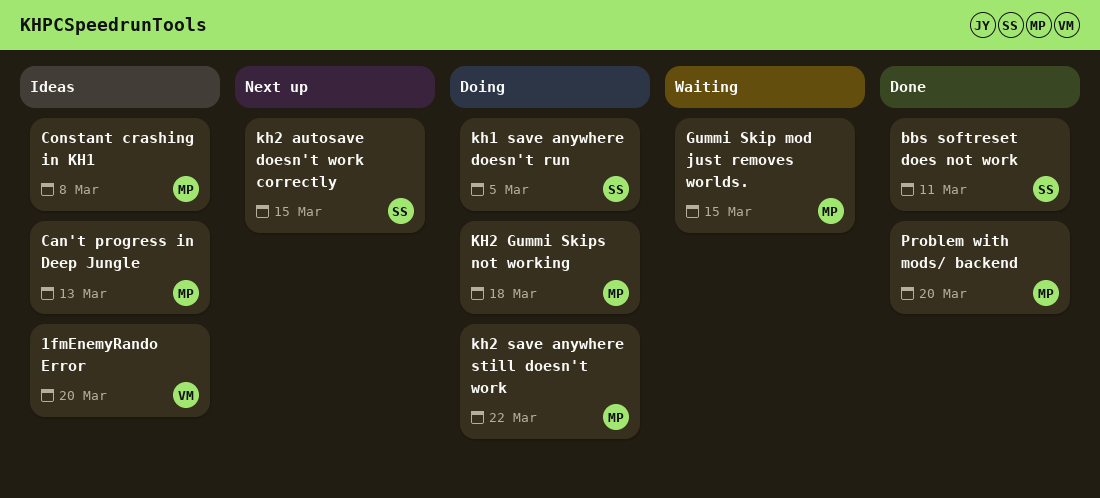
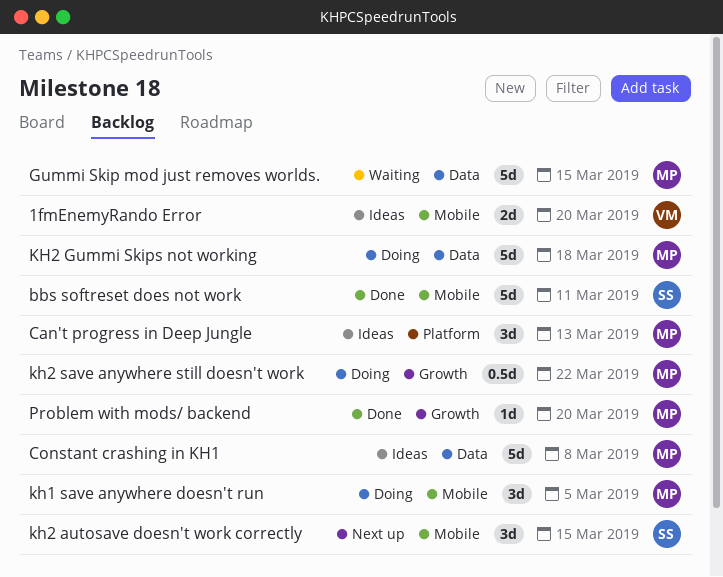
kh1 save anywhere doesn't run, owner: SS -> MP

